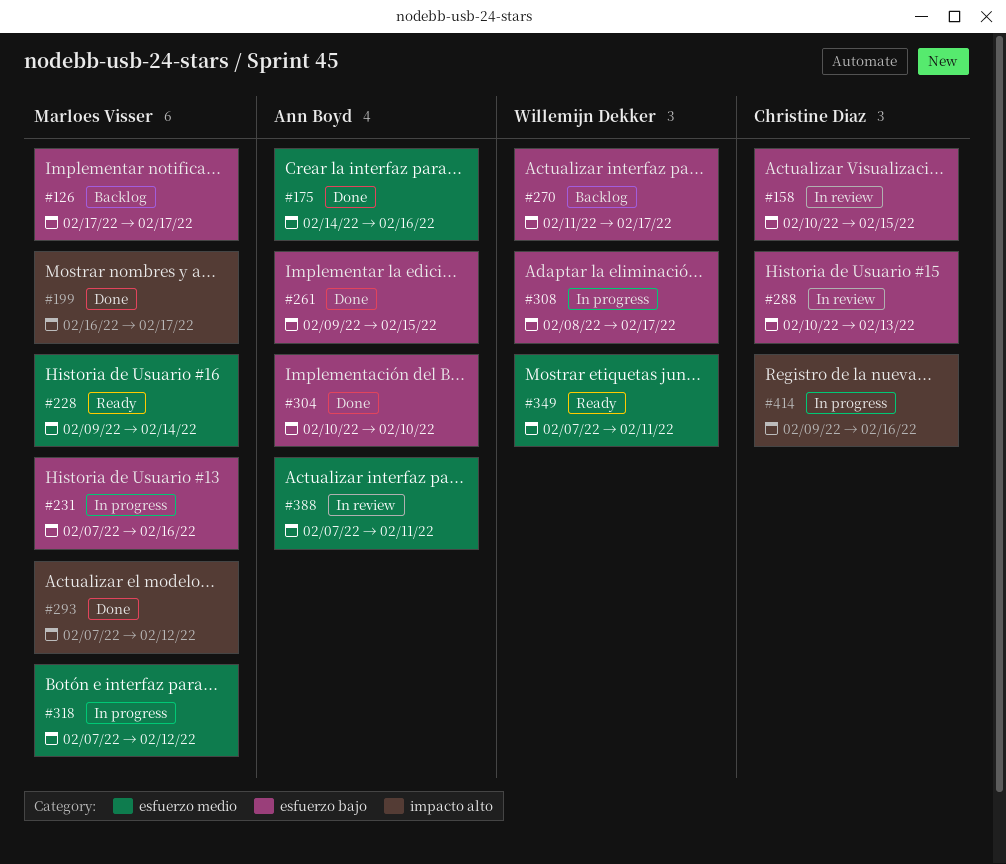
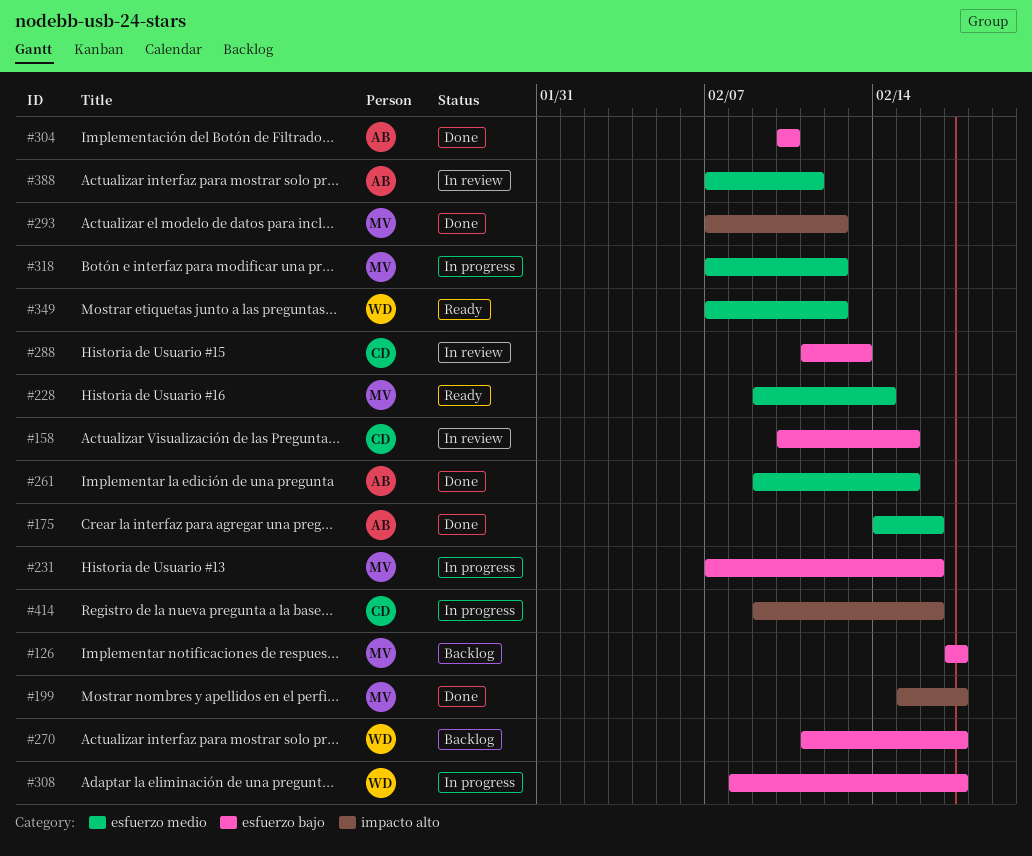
#199, start: Feb 16 -> Feb 15
#261, label: esfuerzo bajo -> esfuerzo medio
#288, start: Feb 10 -> Feb 11
#349, due: Feb 11 -> Feb 12

